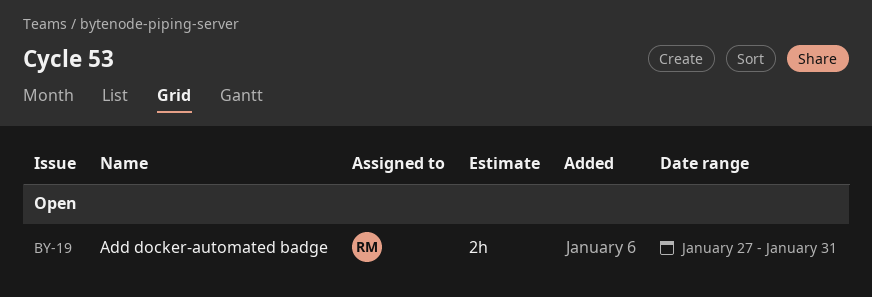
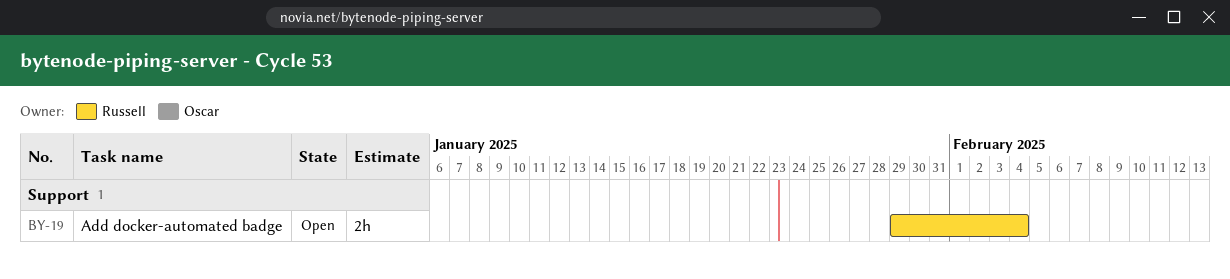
BY-19, start: Jan 27 -> Jan 29
BY-19, due: Jan 31 -> Feb 4

